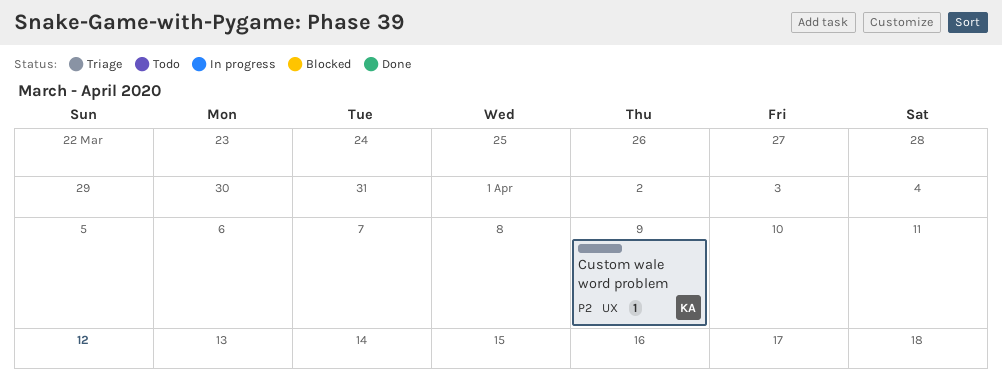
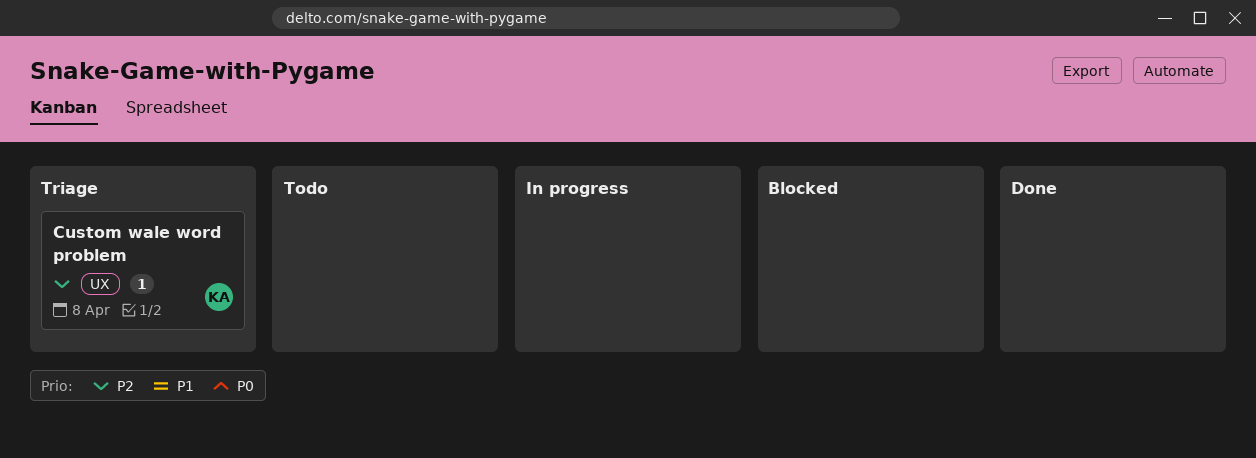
Custom wale word problem, due: Apr 9 -> Apr 8

